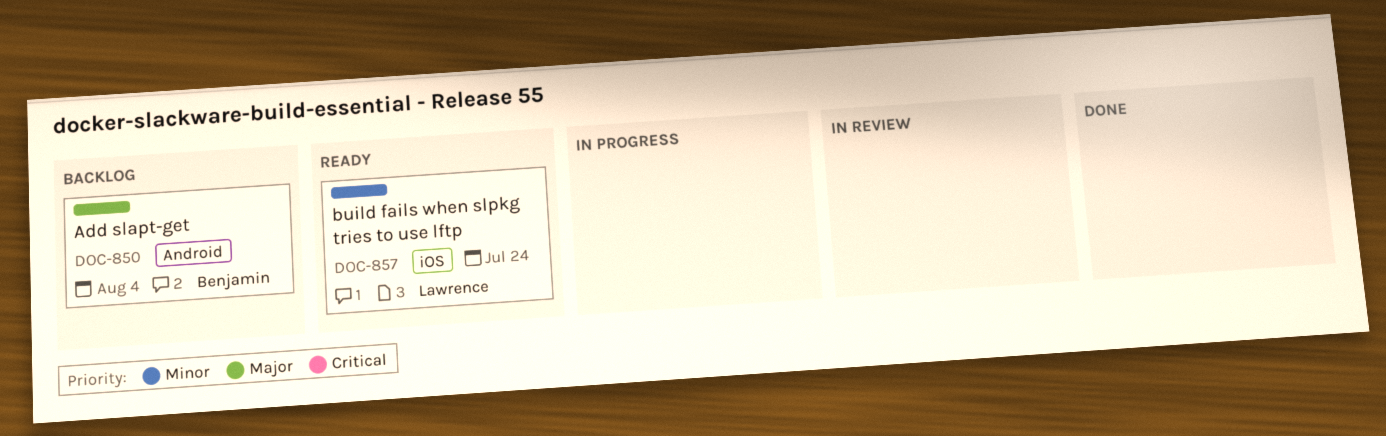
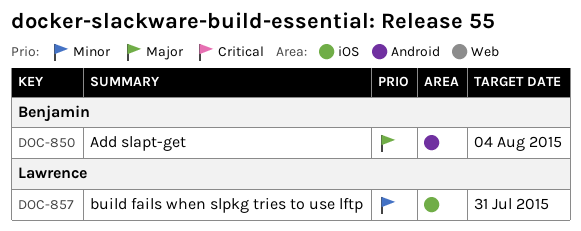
DOC-857, due: Jul 24 -> Jul 31

